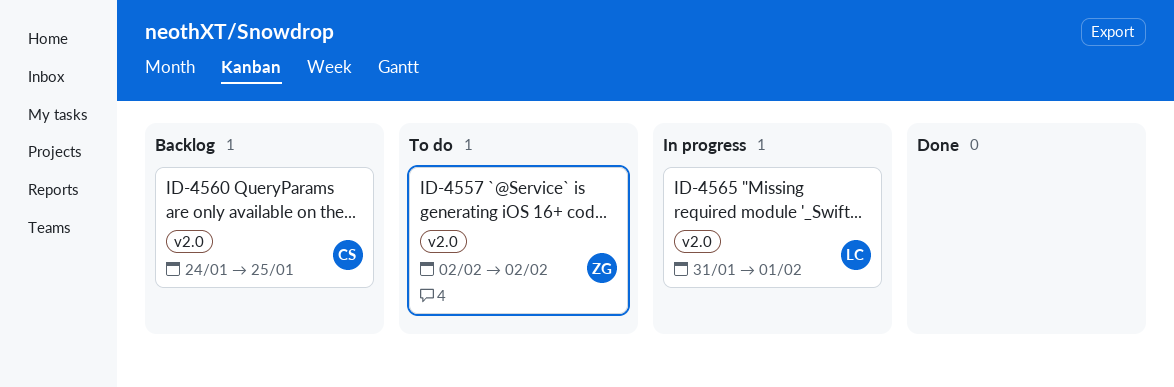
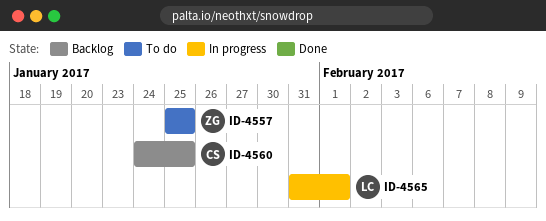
ID-4557, start: Feb 2 -> Jan 25
ID-4557, due: Feb 2 -> Jan 25

